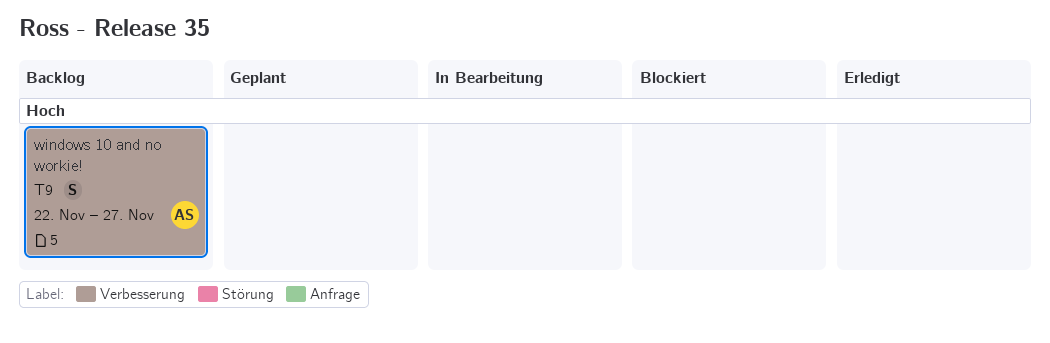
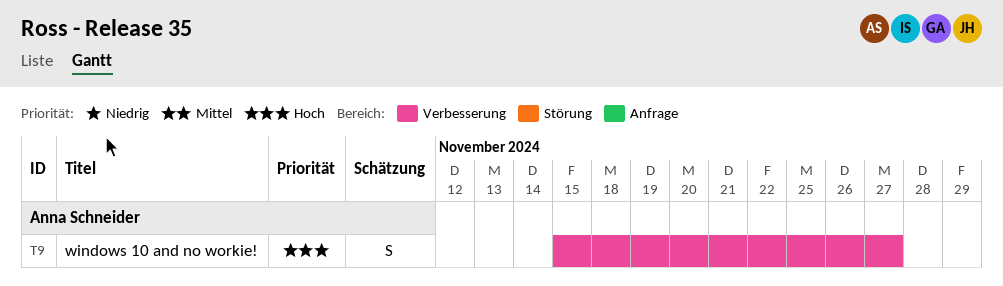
T9, start: Nov 22 -> Nov 15

